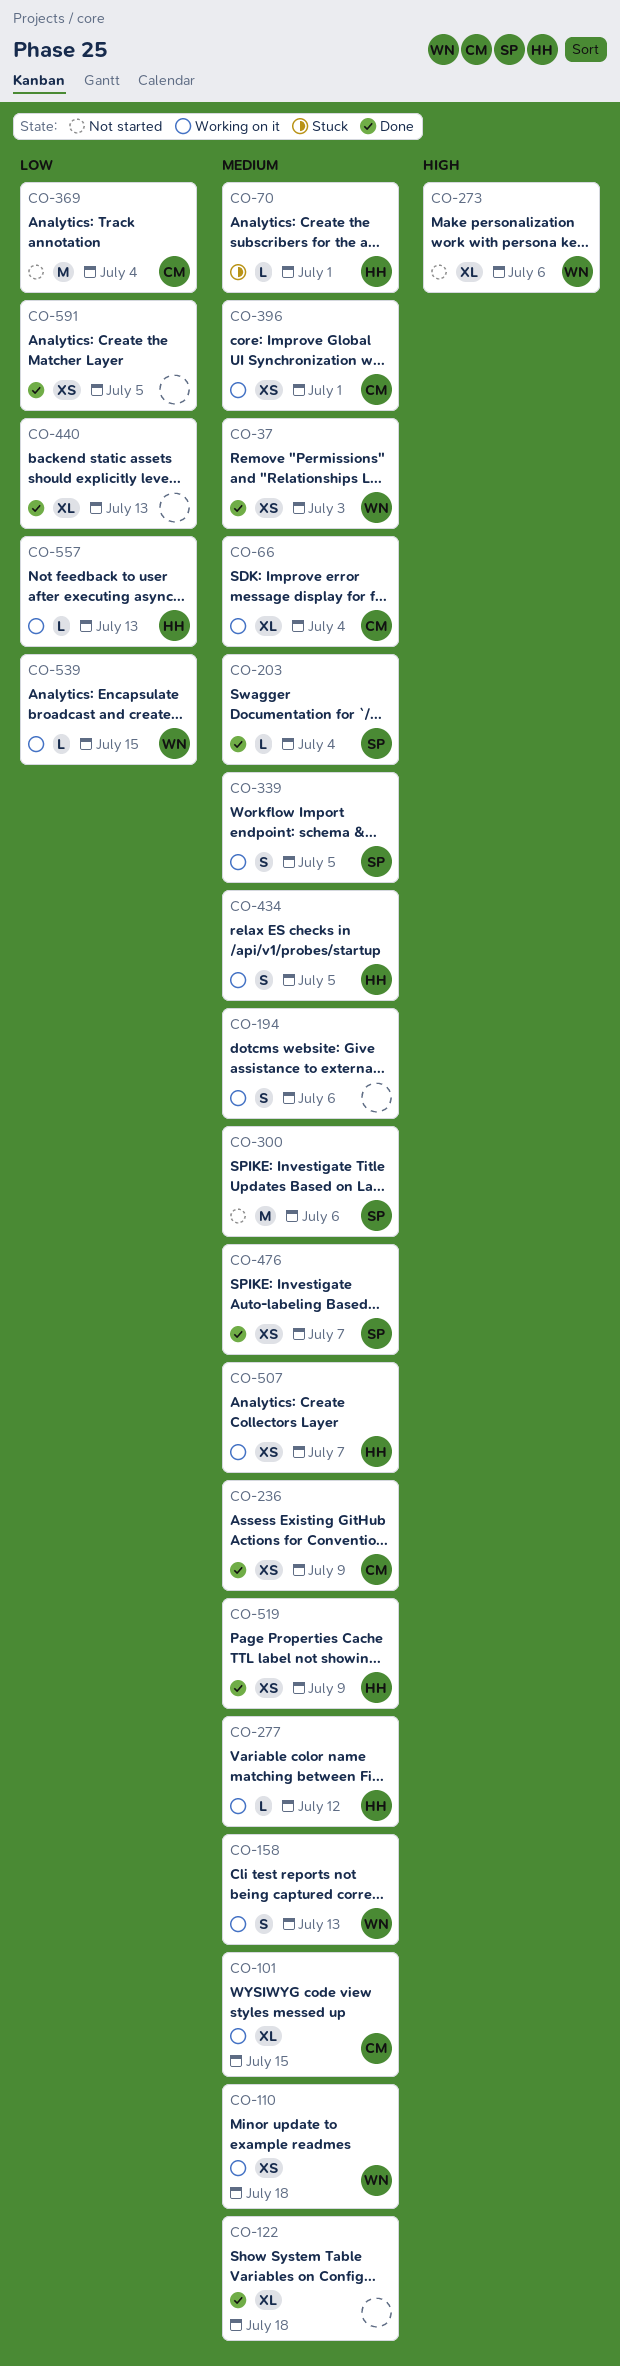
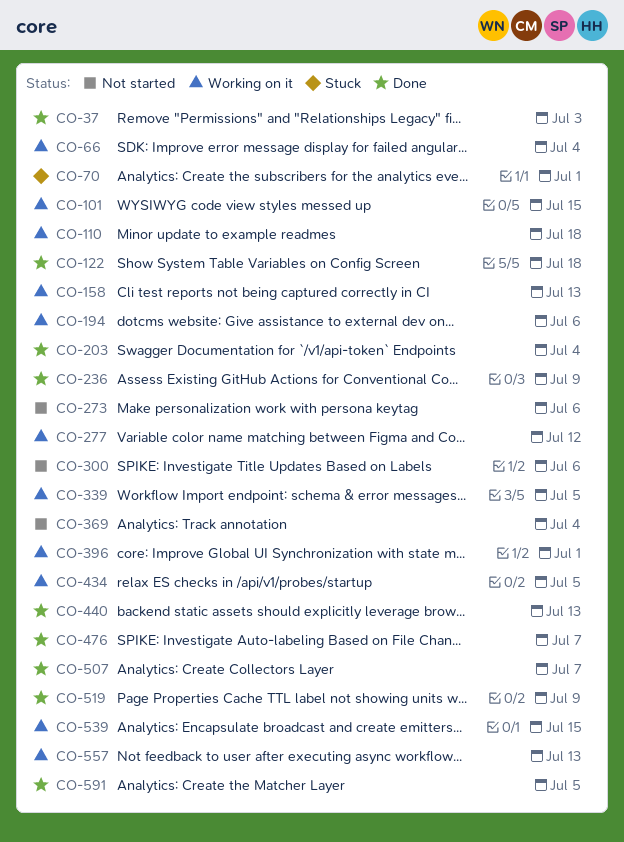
CO-507, status: Working on it -> Done

